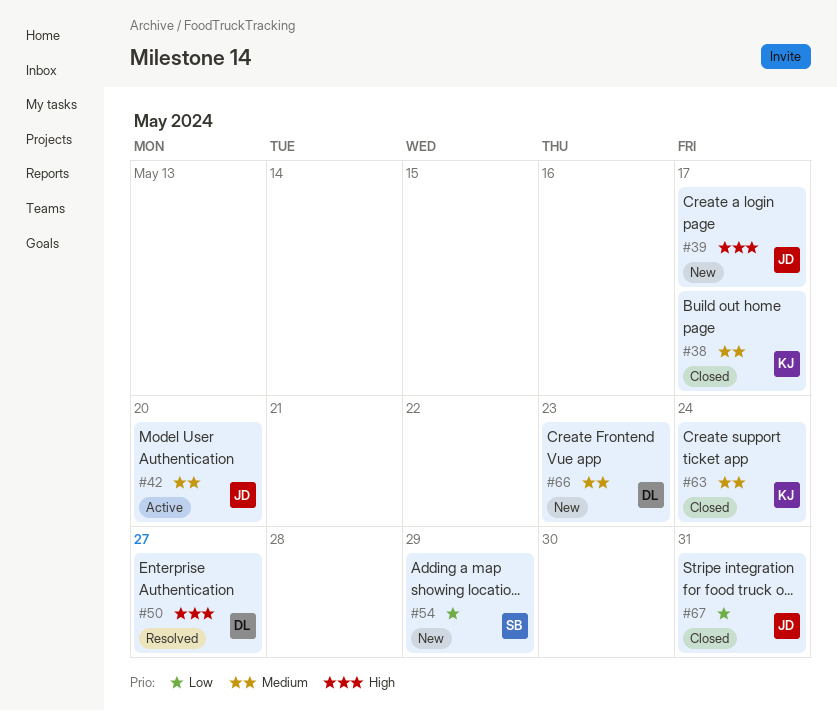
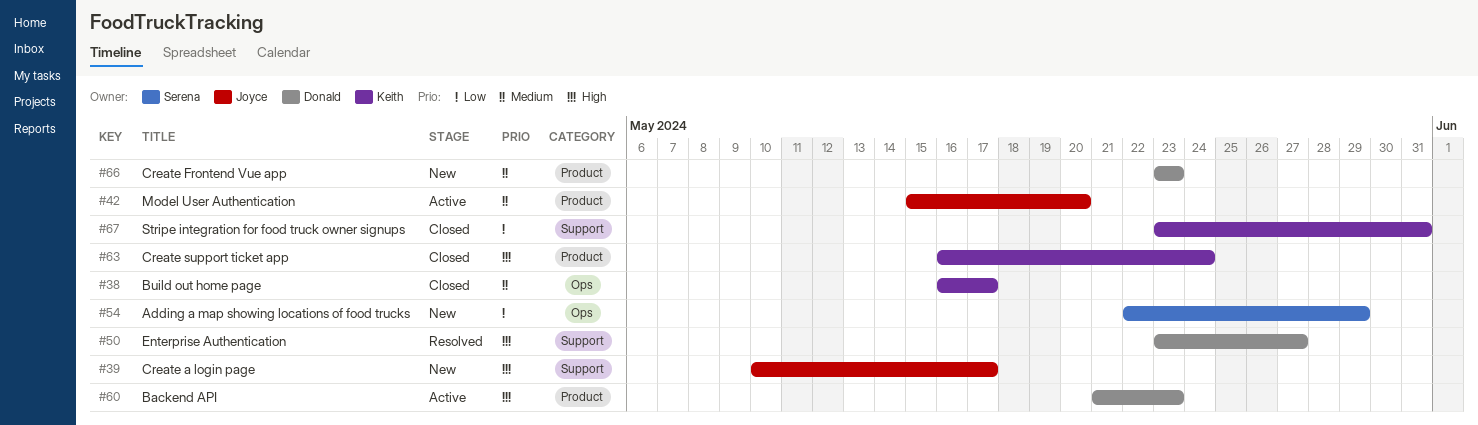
#60: none -> present
#63, priority: Medium -> High
#67, owner: Joyce -> Keith

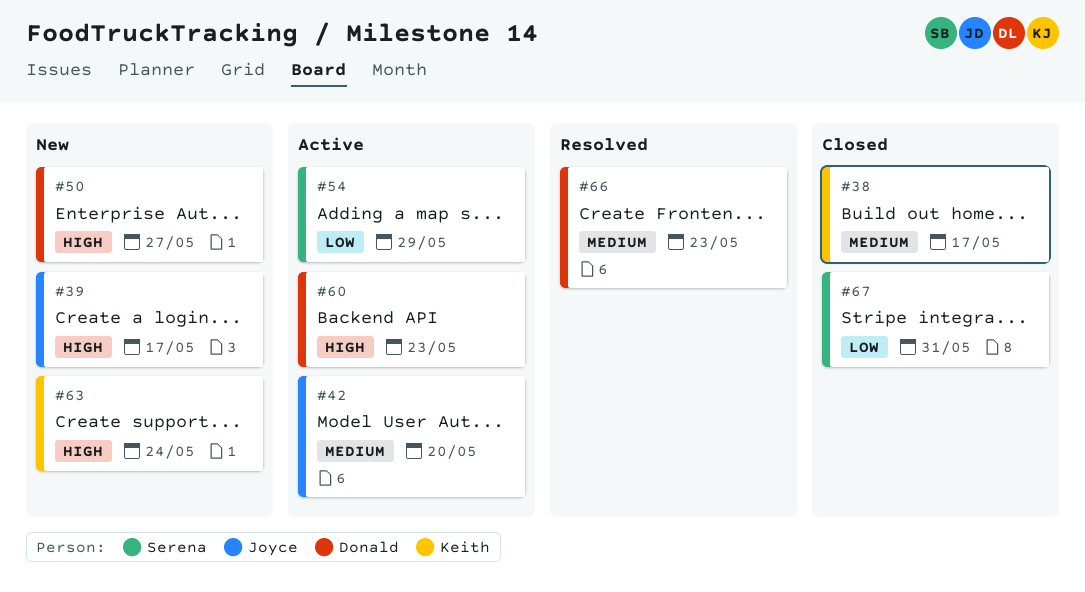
#50, status: Resolved -> New
#54, status: New -> Active
#63, status: Closed -> New
#66, status: New -> Resolved
#67, owner: Keith -> Serena

